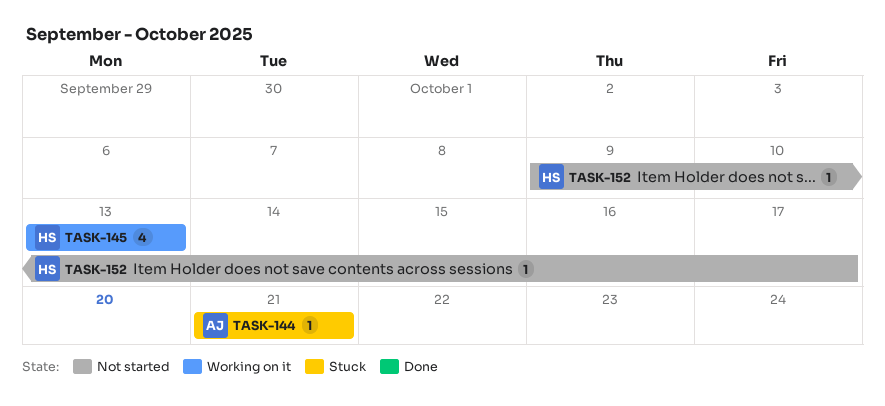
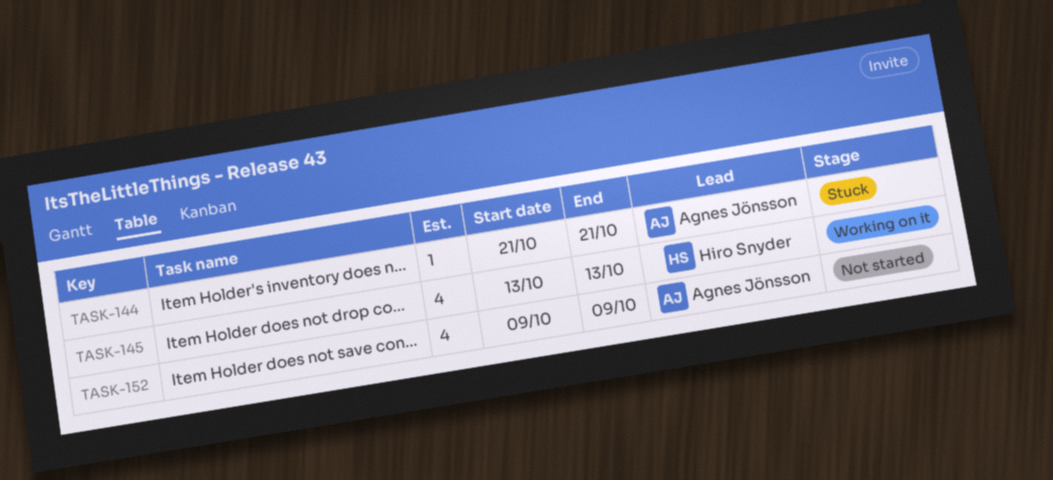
TASK-152, owner: Hiro Snyder -> Agnes Jönsson
TASK-152, estimate: 1 -> 4
TASK-152, due: Oct 17 -> Oct 9

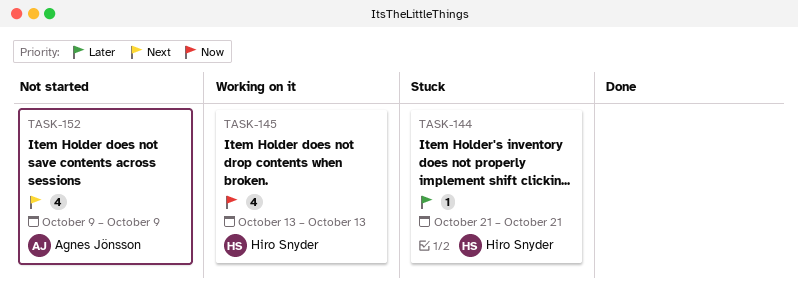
TASK-144, owner: Agnes Jönsson -> Hiro Snyder

